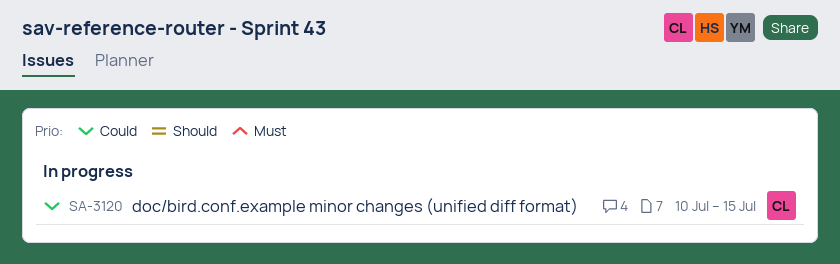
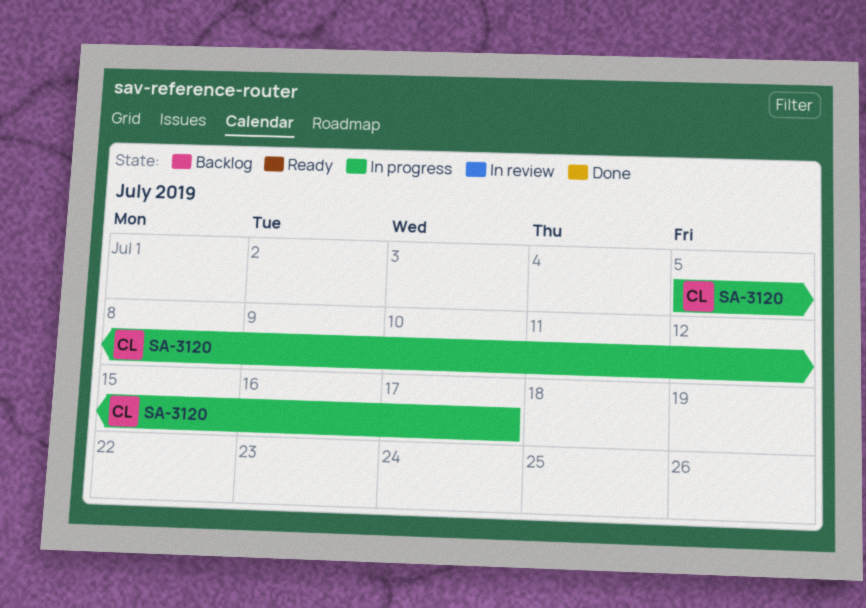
SA-3120, start: Jul 10 -> Jul 5
SA-3120, due: Jul 15 -> Jul 17

